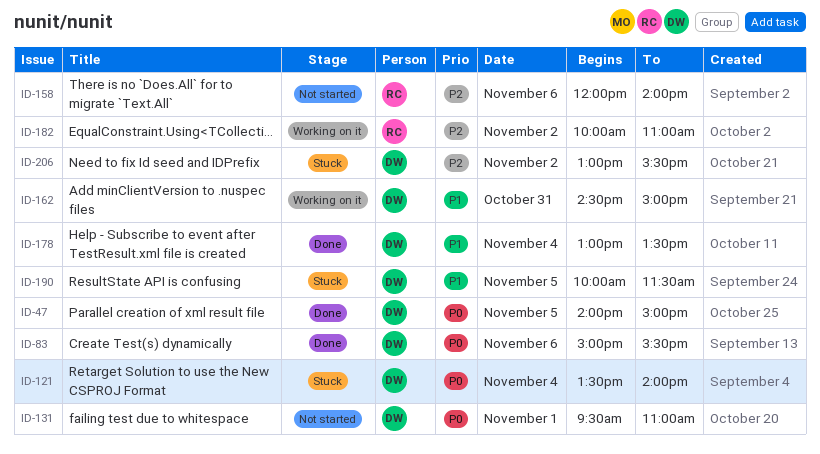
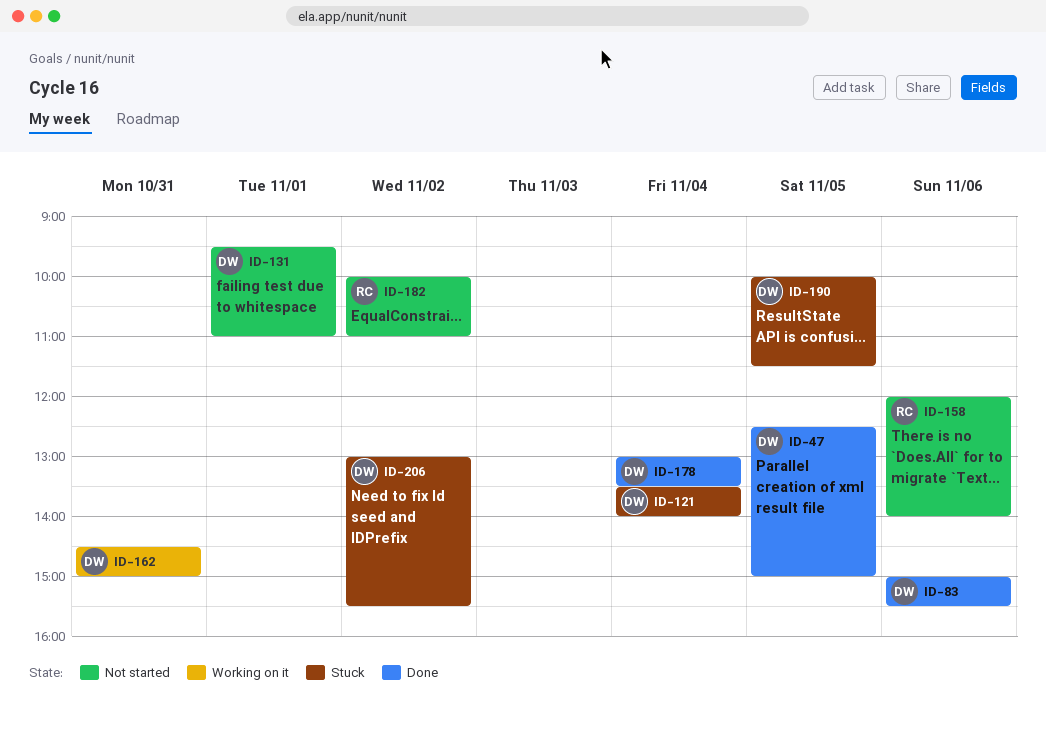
ID-47, begins: 14:00 -> 12:30
ID-182, status: Working on it -> Not started

